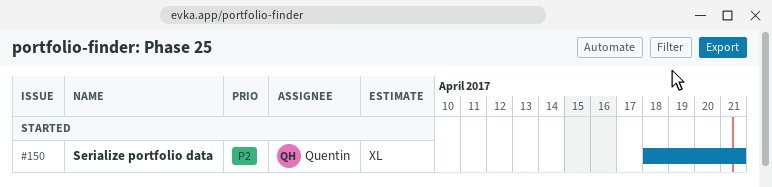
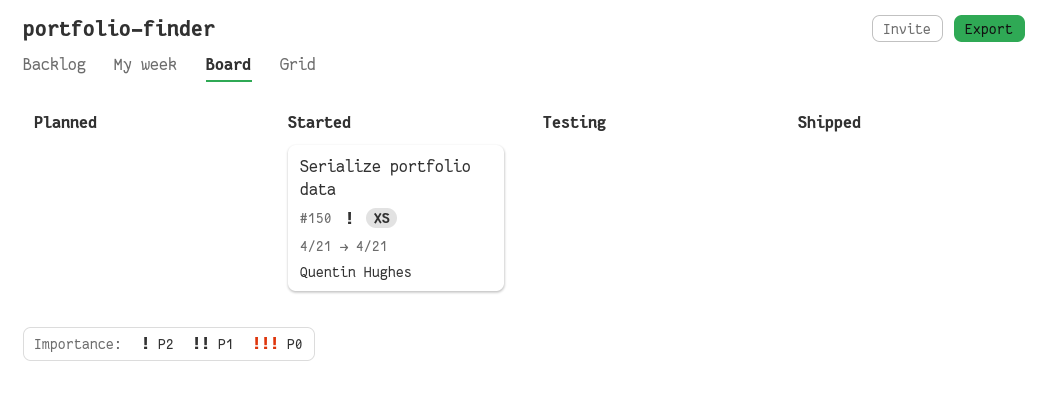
#150, estimate: XL -> XS
#150, start: Apr 18 -> Apr 21

